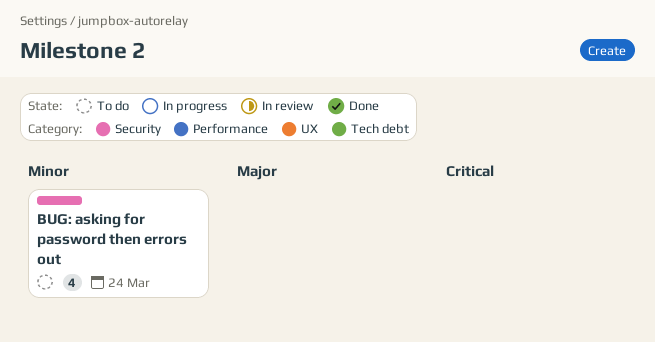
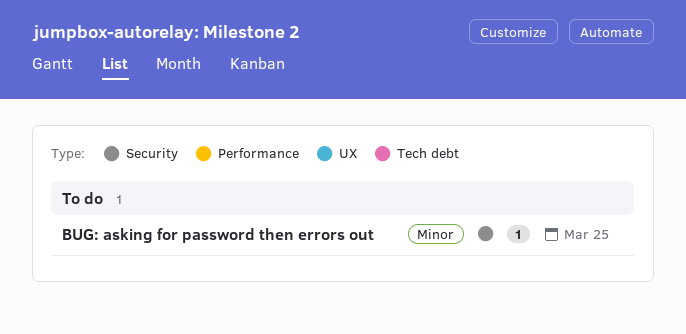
BUG: asking for password then errors out, estimate: 4 -> 1
BUG: asking for password then errors out, due: Mar 24 -> Mar 25

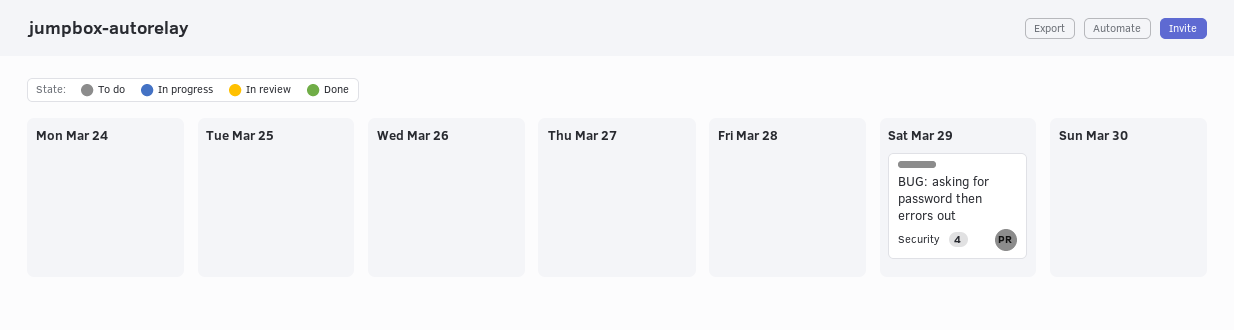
BUG: asking for password then errors out, estimate: 1 -> 4
BUG: asking for password then errors out, due: Mar 25 -> Mar 29

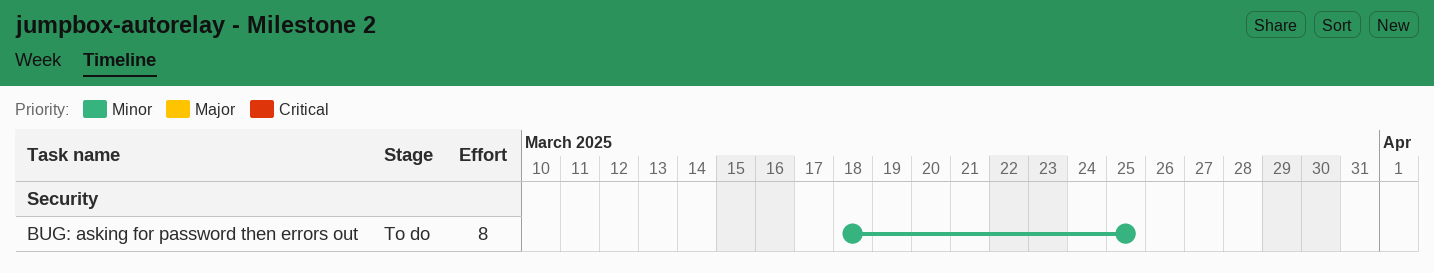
BUG: asking for password then errors out, estimate: 4 -> 8
BUG: asking for password then errors out, due: Mar 29 -> Mar 25

